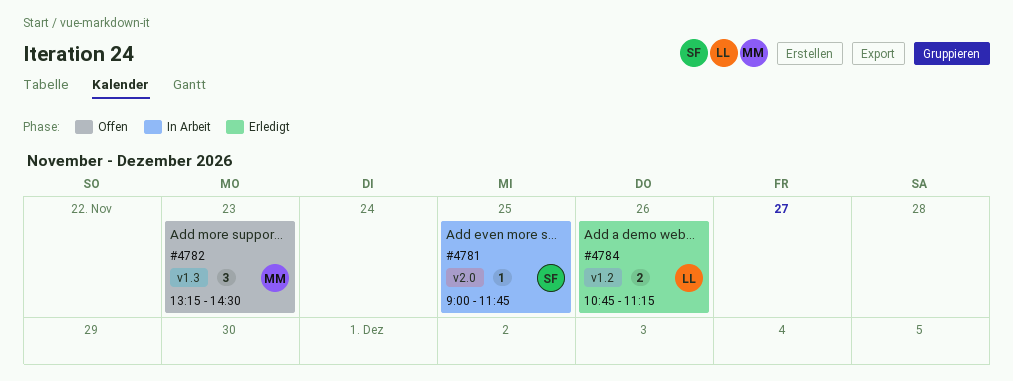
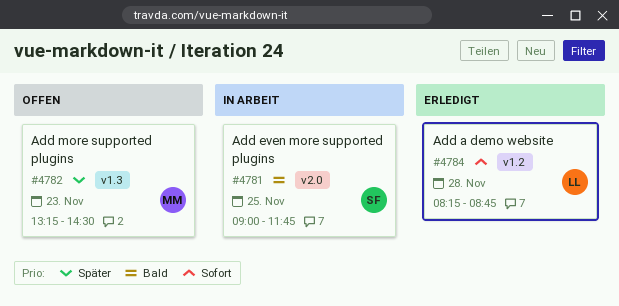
#4784, day: Nov 26 -> Nov 28
#4784, begins: 10:45 -> 08:15
#4784, ends: 11:15 -> 08:45

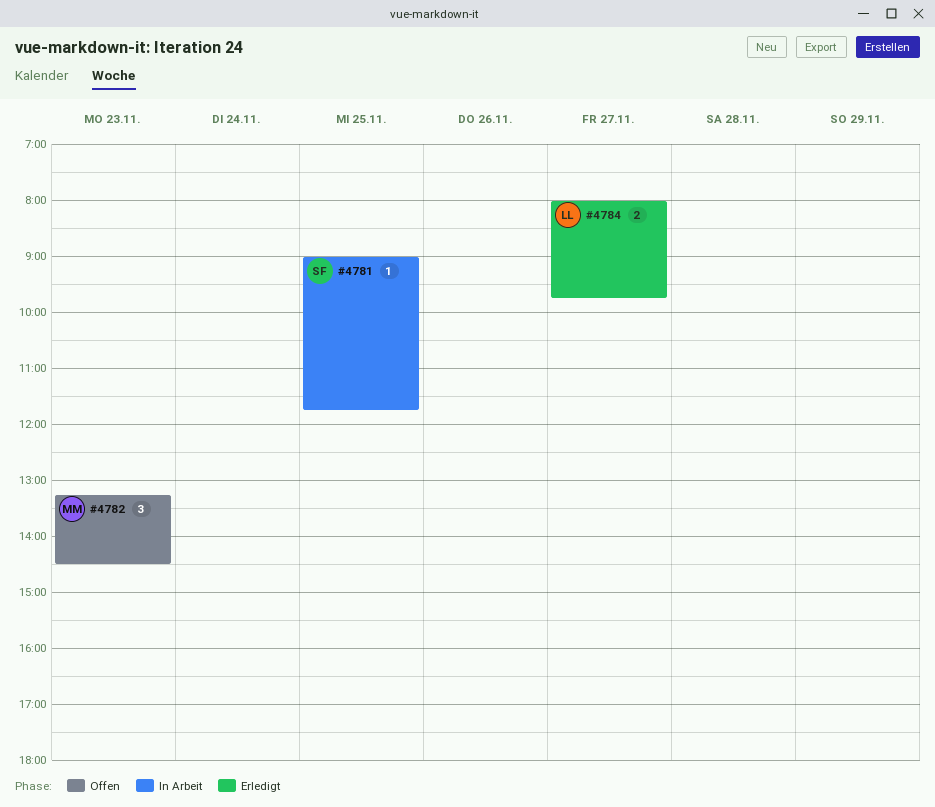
#4784, day: Nov 28 -> Nov 27
#4784, begins: 08:15 -> 08:00
#4784, ends: 08:45 -> 09:45

